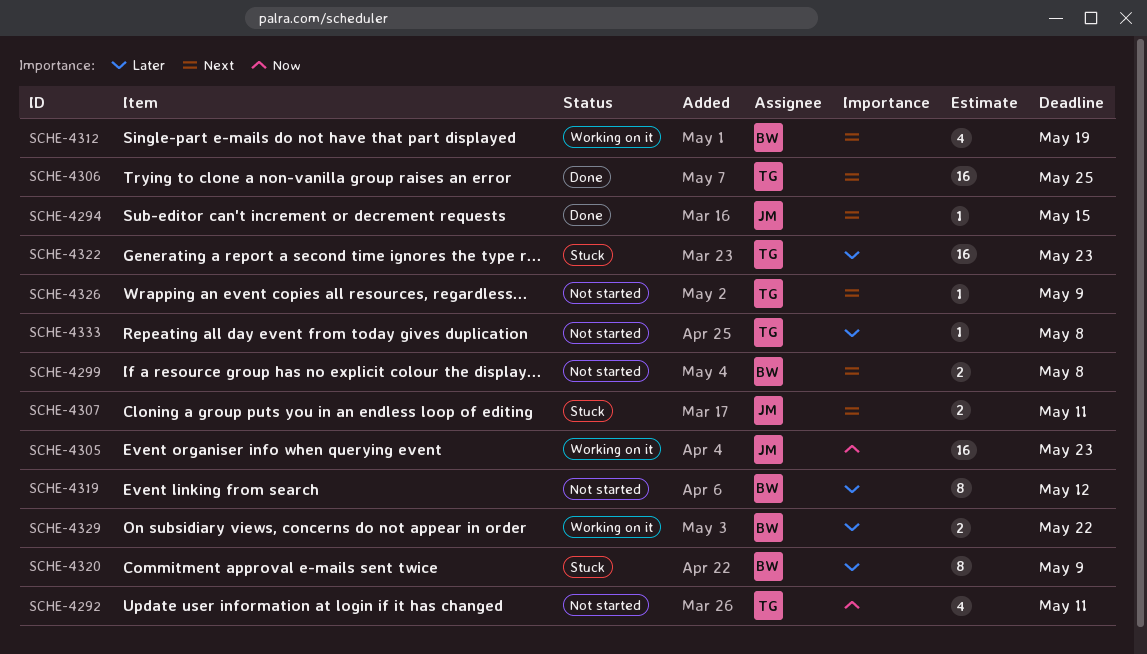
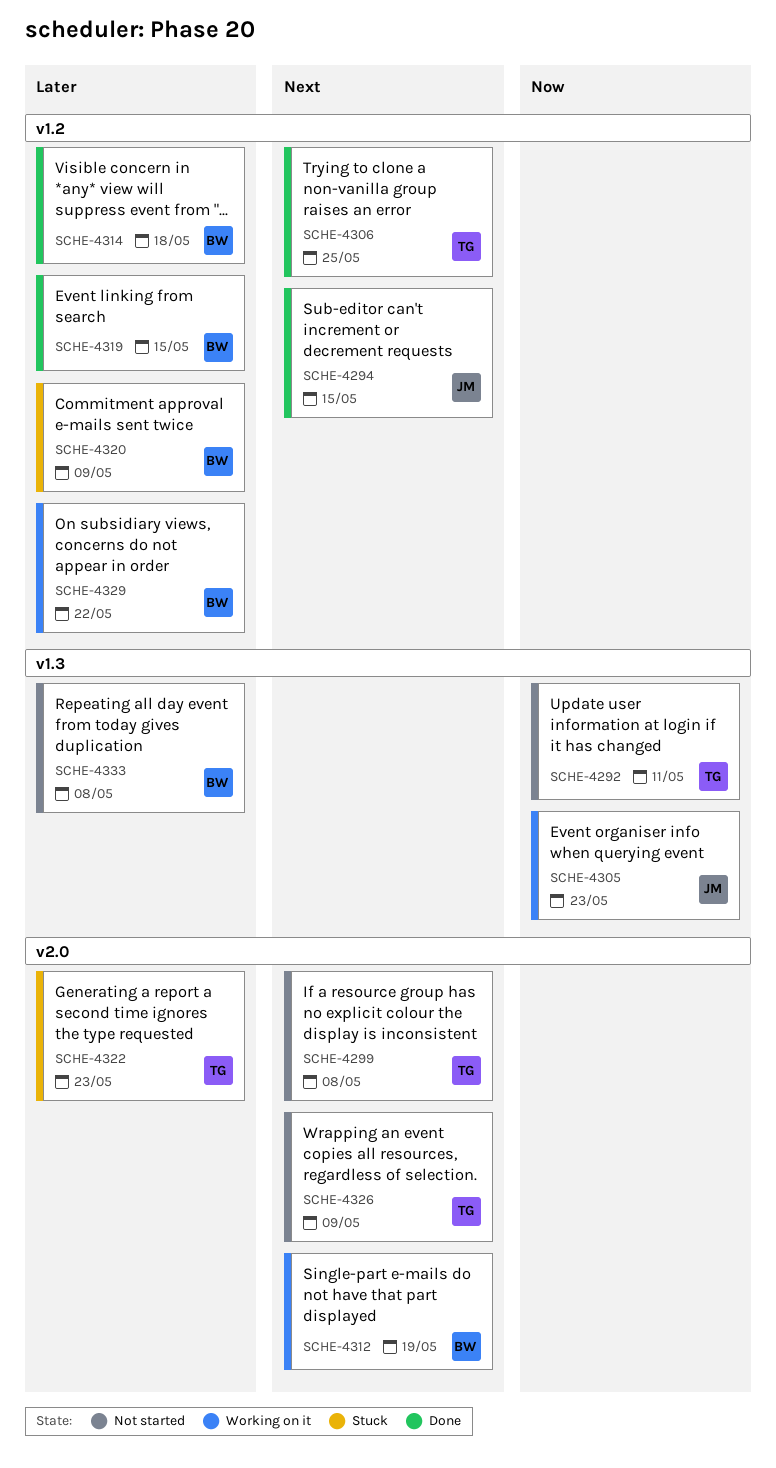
SCHE-4299, owner: BW -> TG
SCHE-4307: present -> none
SCHE-4314: none -> present
SCHE-4319, status: Not started -> Done
SCHE-4319, due: May 12 -> May 15
SCHE-4333, owner: TG -> BW

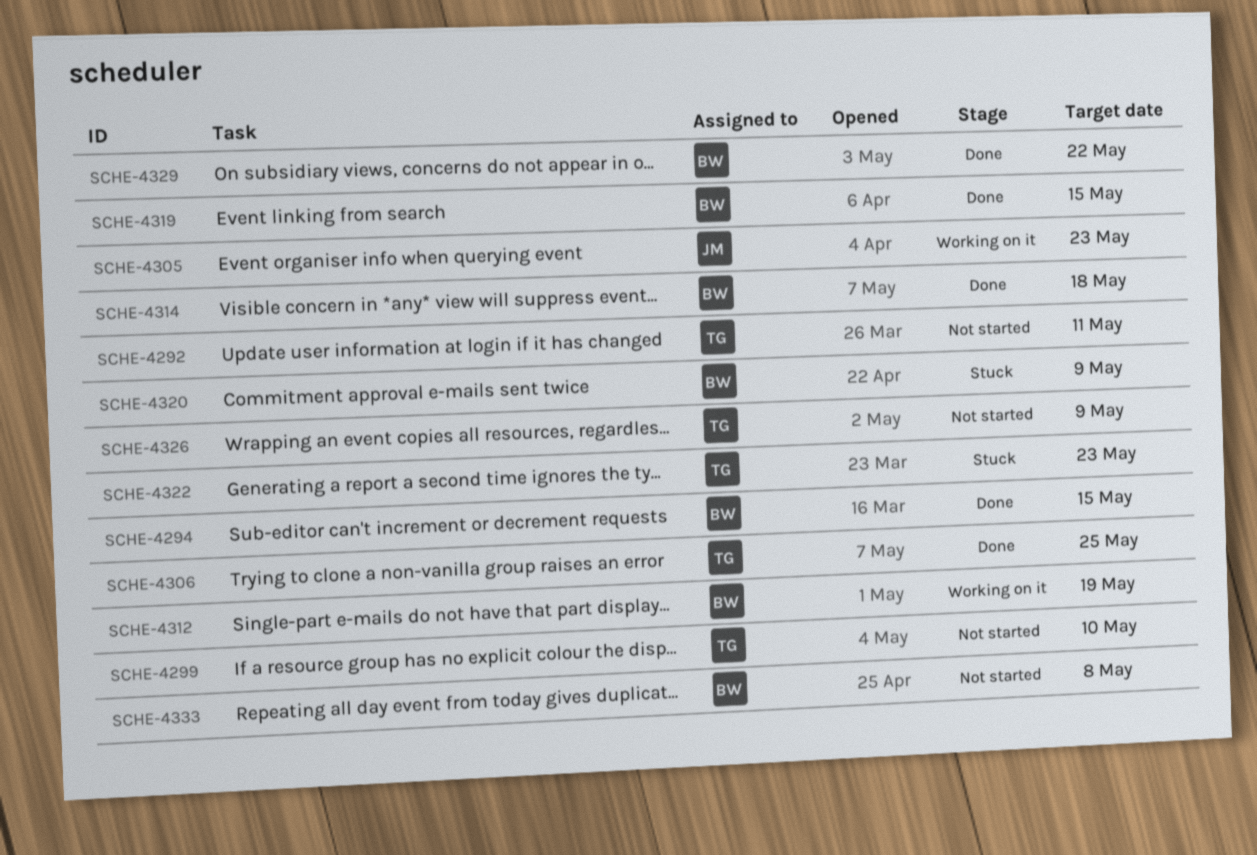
SCHE-4294, owner: JM -> BW
SCHE-4299, due: May 8 -> May 10
SCHE-4329, status: Working on it -> Done

